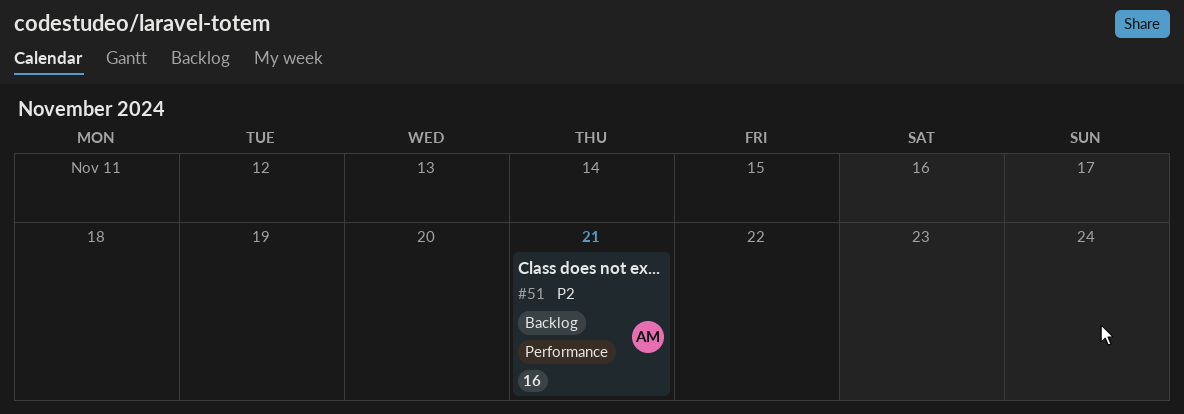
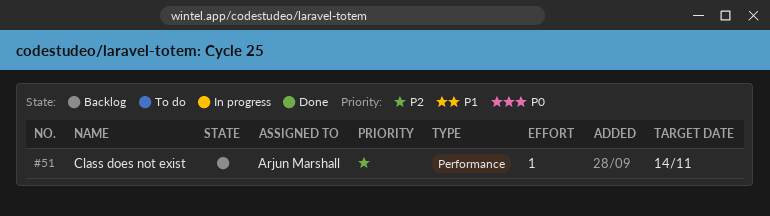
#51, estimate: 16 -> 1
#51, due: Nov 21 -> Nov 14

